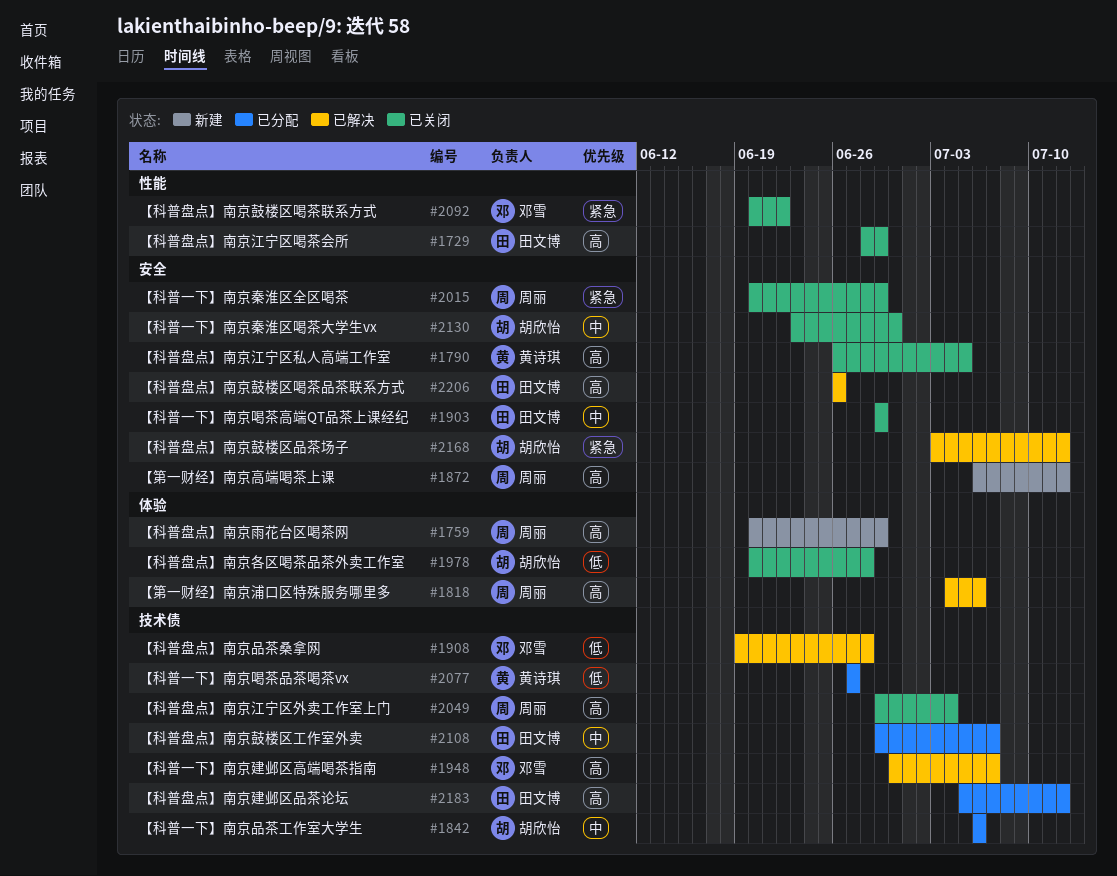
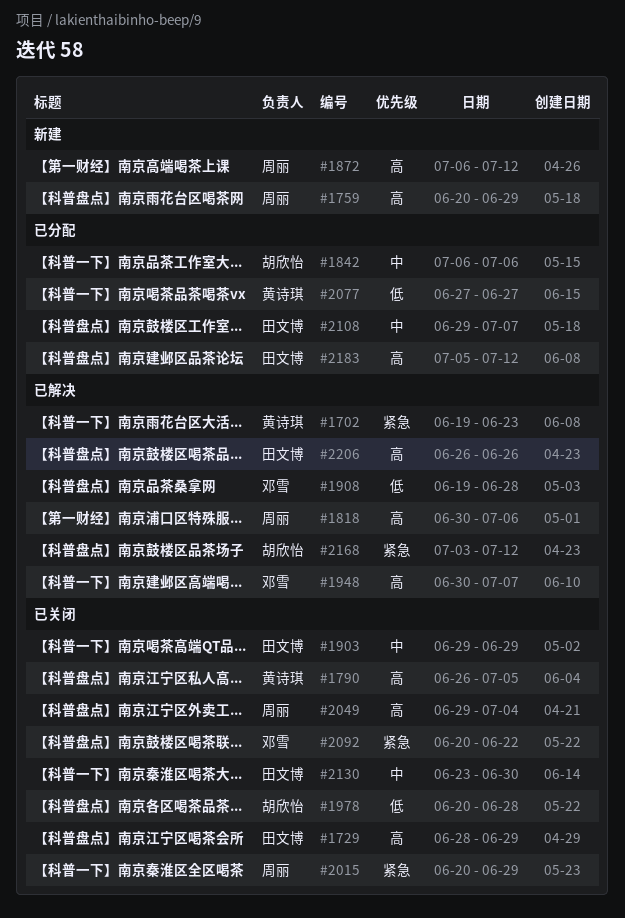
#1702: none -> present
#1818, start: Jul 4 -> Jun 30
#2130, owner: 胡欣怡 -> 田文博

